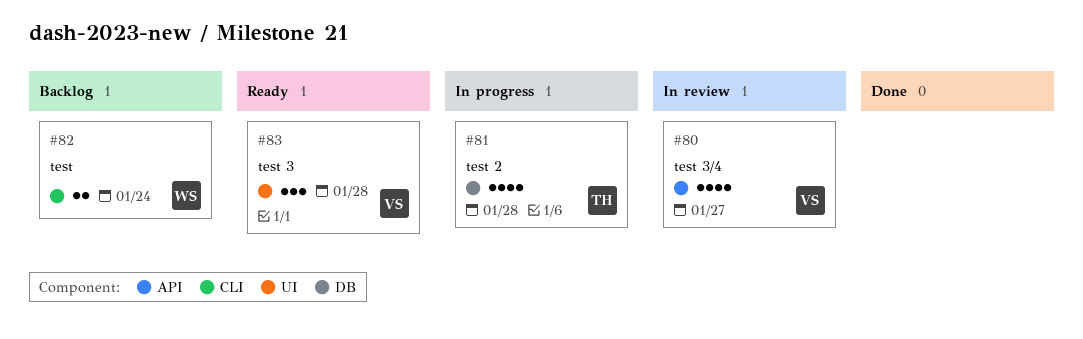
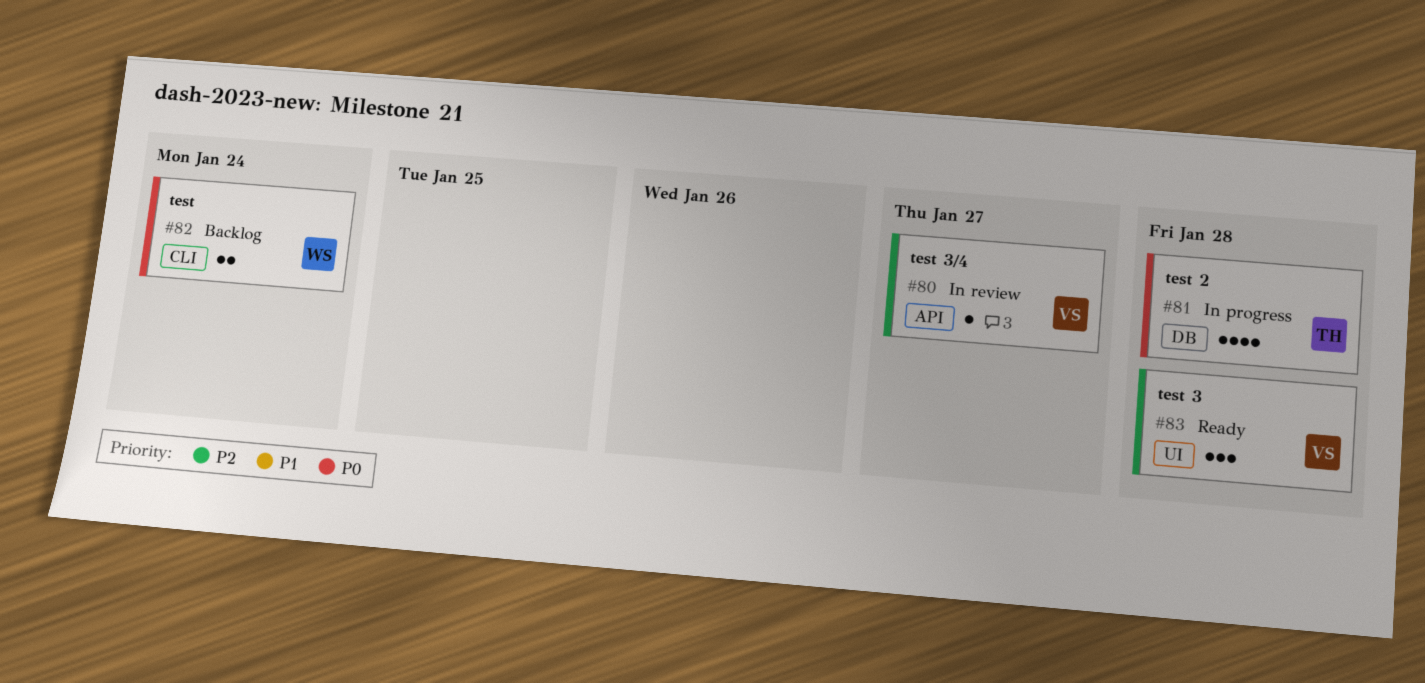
#80, estimate: 4 -> 1

